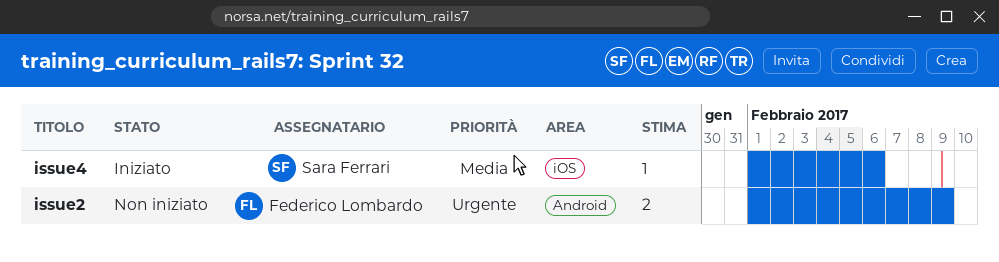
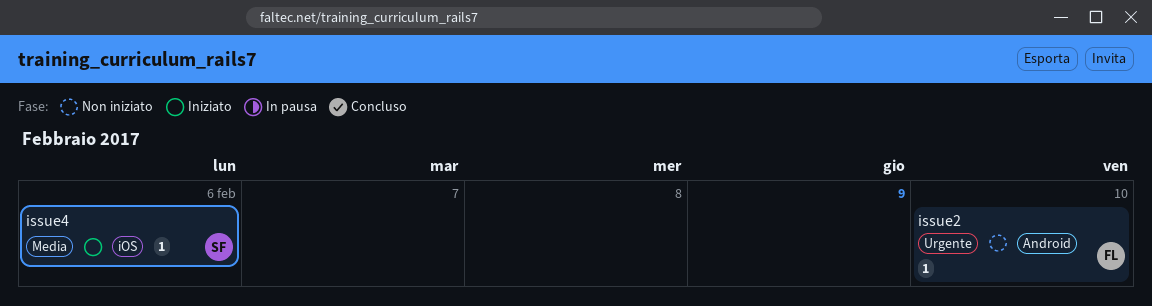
issue2, estimate: 2 -> 1
issue2, due: Feb 9 -> Feb 10

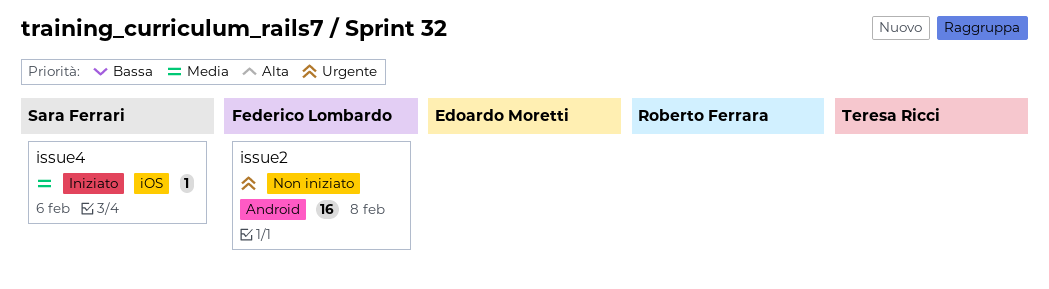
issue2, estimate: 1 -> 16
issue2, due: Feb 10 -> Feb 8

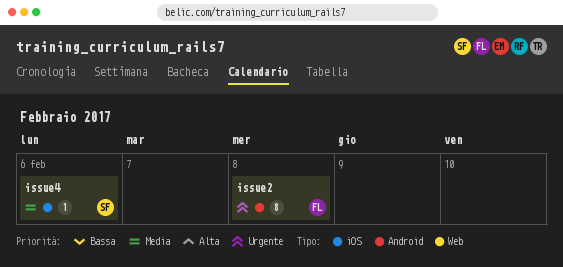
issue2, estimate: 16 -> 8

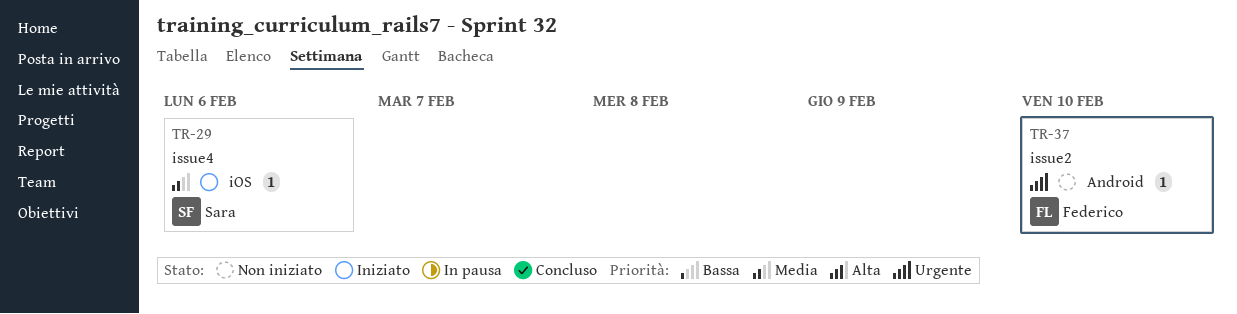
issue2, estimate: 8 -> 1
issue2, due: Feb 8 -> Feb 10

